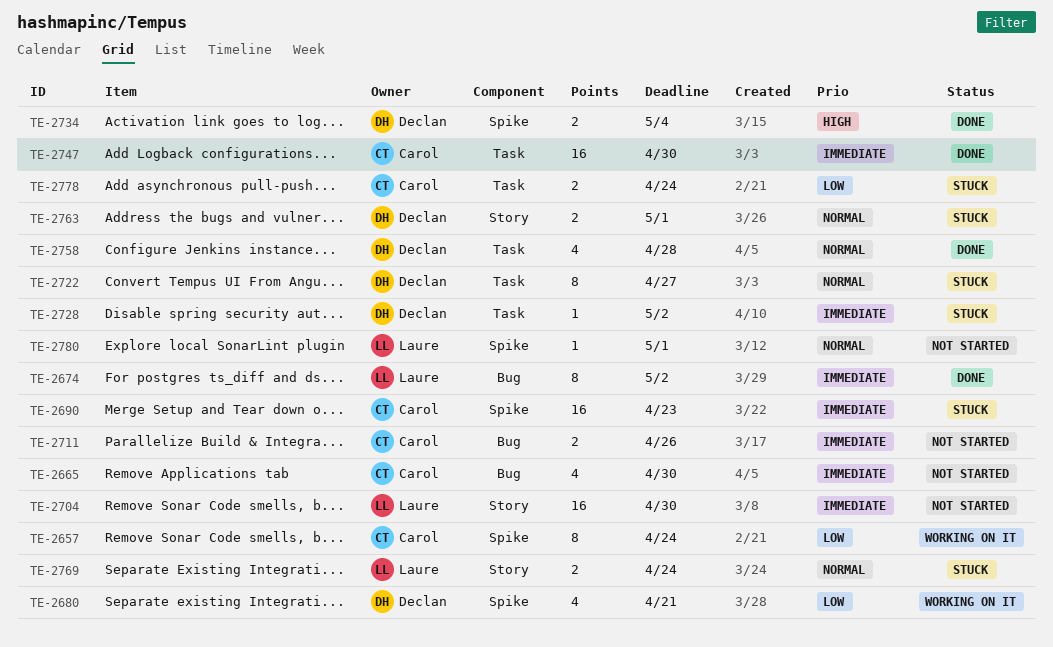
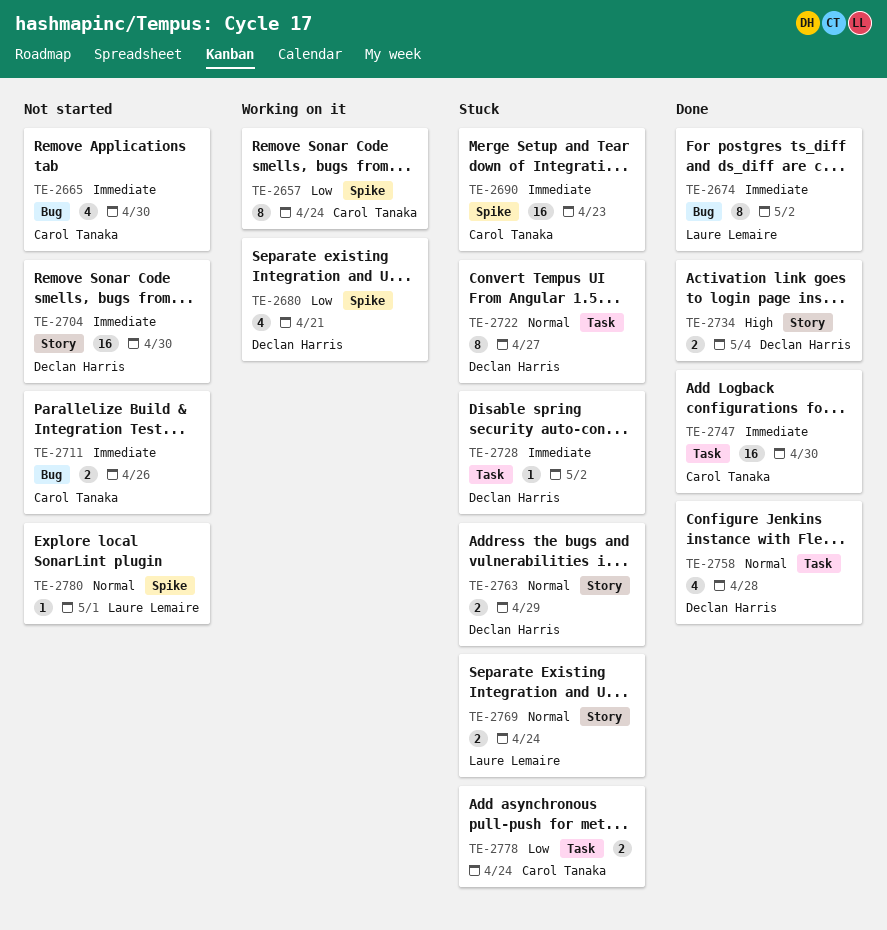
TE-2704, owner: Laure Lemaire -> Declan Harris
TE-2734, label: Spike -> Story
TE-2763, due: May 1 -> Apr 29

